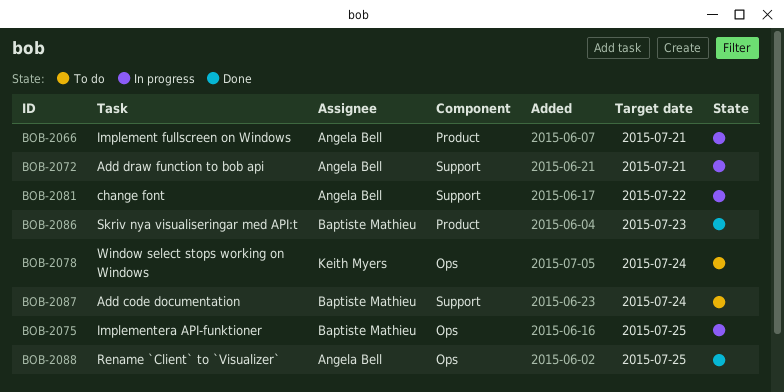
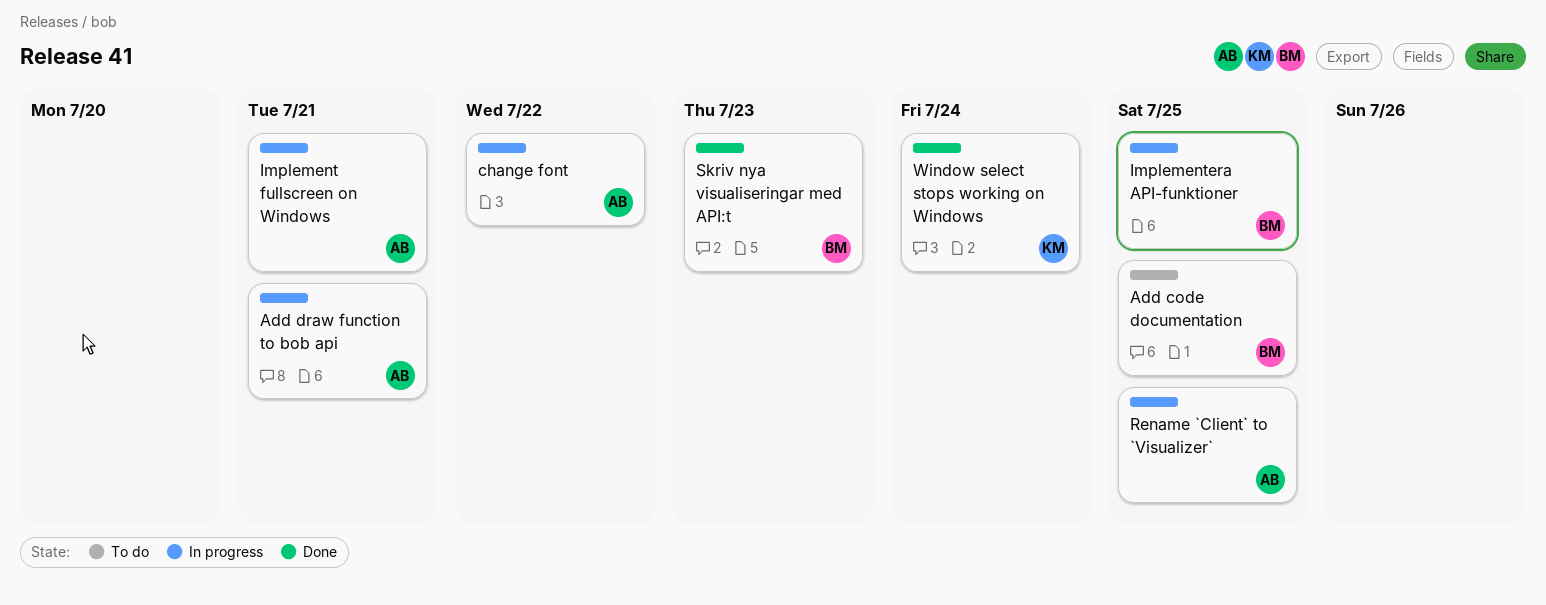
Add code documentation, due: Jul 24 -> Jul 25
Rename `Client` to `Visualizer`, status: Done -> In progress
Window select stops working on Windows, status: To do -> Done

